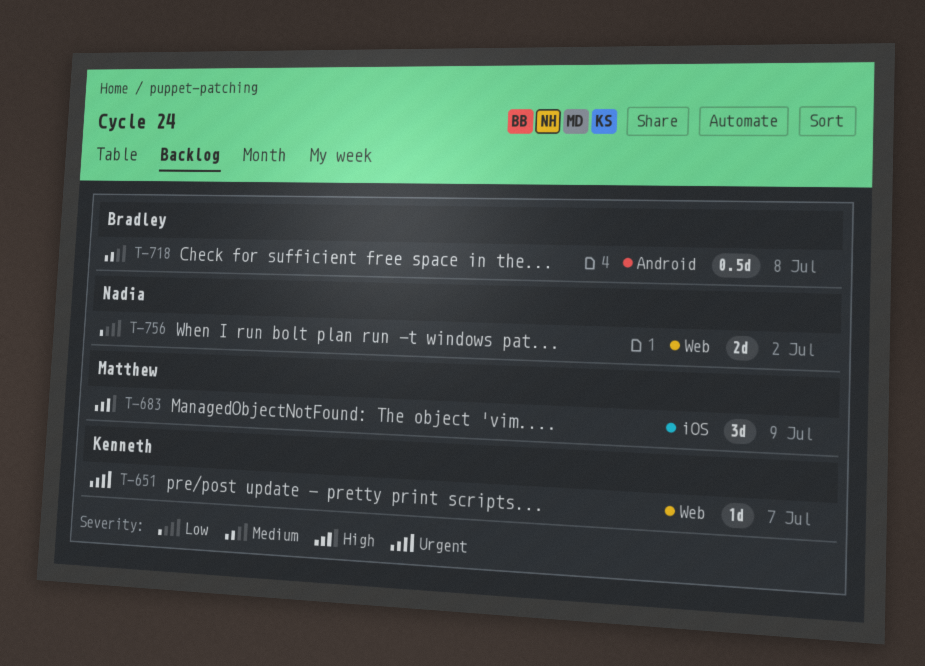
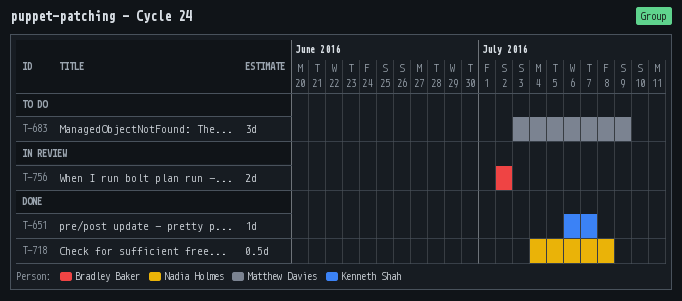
T-718, owner: Bradley Baker -> Nadia Holmes
T-756, owner: Nadia Holmes -> Bradley Baker

